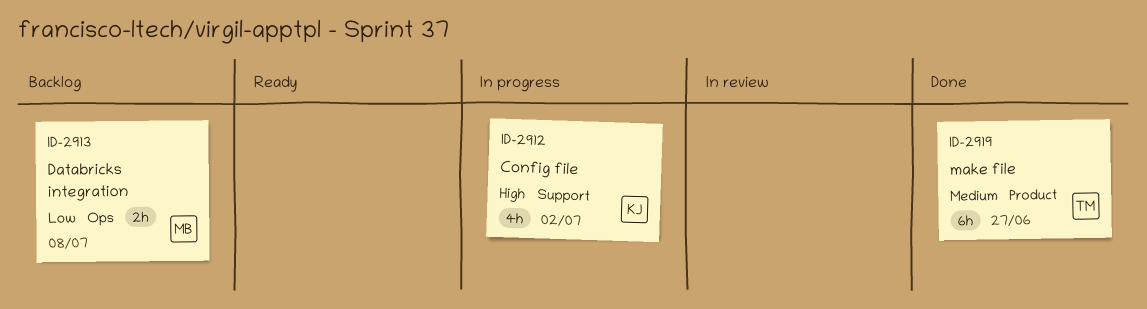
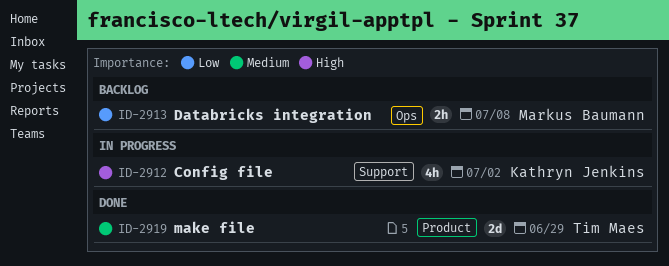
ID-2919, estimate: 6h -> 2d
ID-2919, due: Jun 27 -> Jun 29

